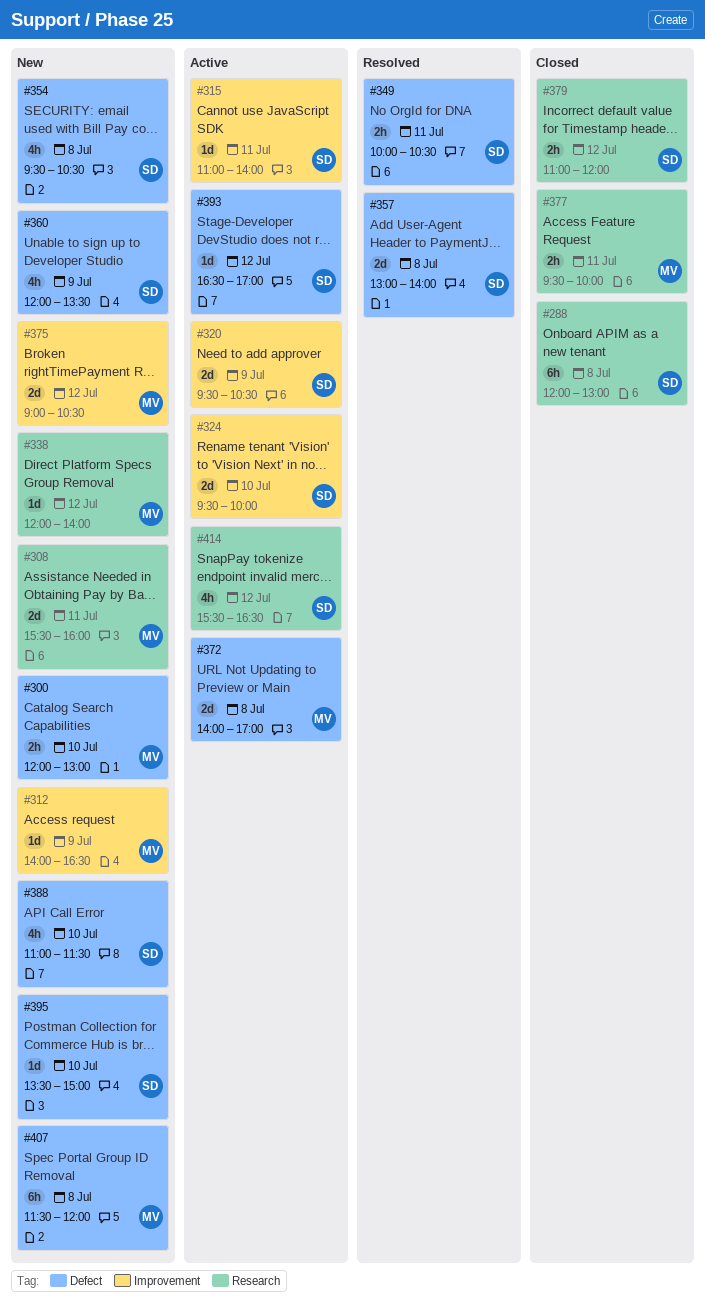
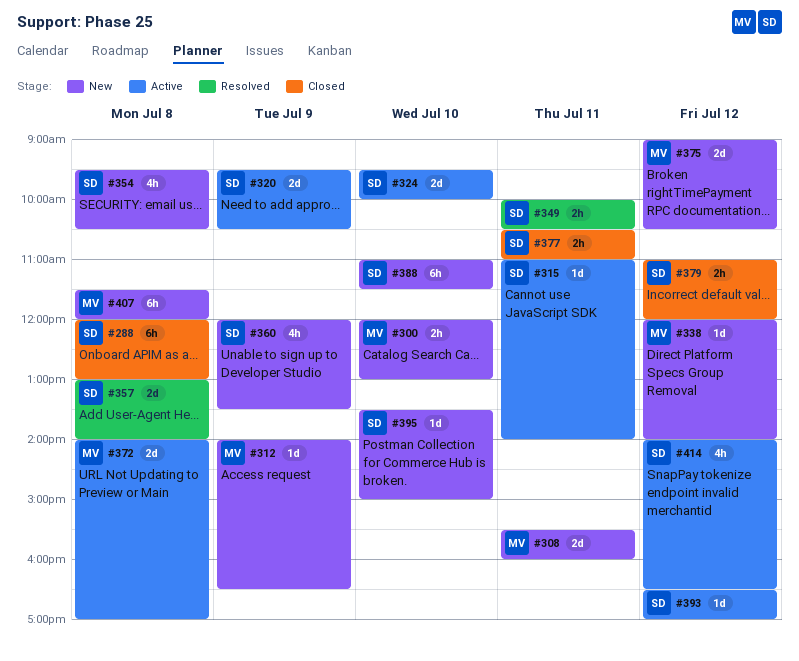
#377, owner: MV -> SD
#377, begins: 09:30 -> 10:30
#377, ends: 10:00 -> 11:00
#388, estimate: 4h -> 6h
#414, begins: 15:30 -> 14:00

